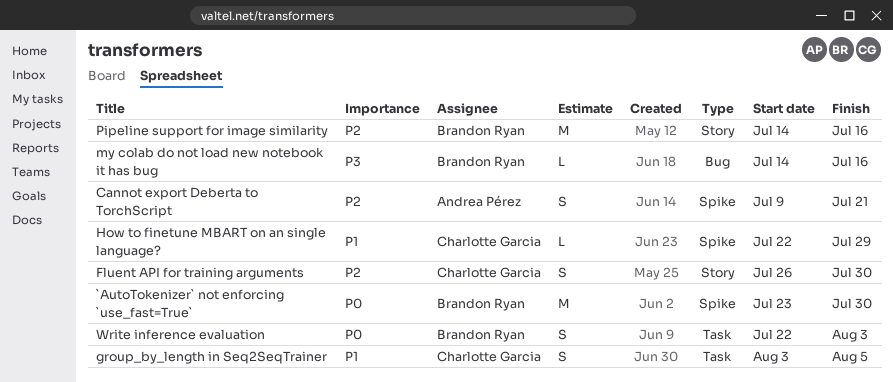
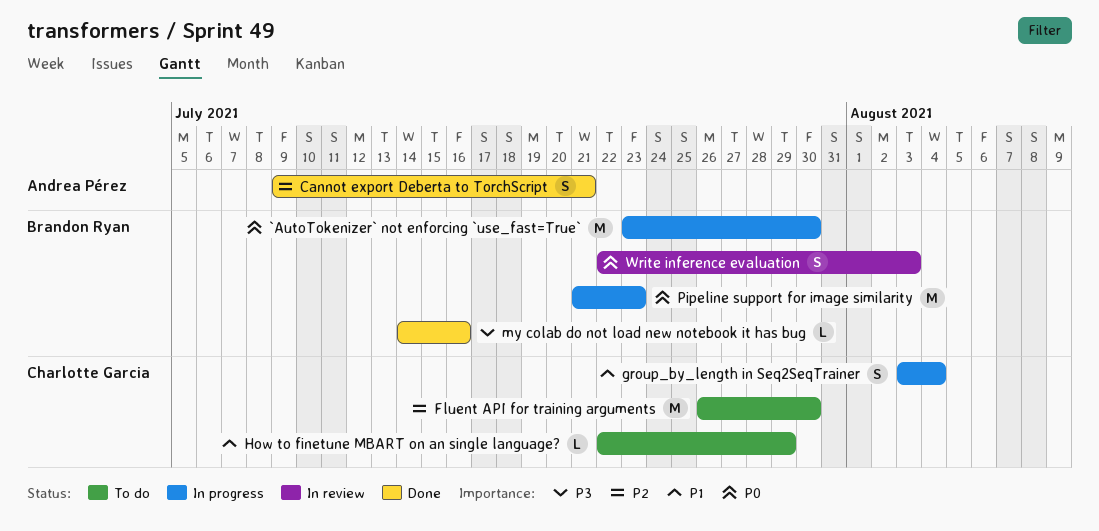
Fluent API for training arguments, estimate: S -> M
group_by_length in Seq2SeqTrainer, due: Aug 5 -> Aug 4
Pipeline support for image similarity, priority: P2 -> P0
Pipeline support for image similarity, start: Jul 14 -> Jul 21
Pipeline support for image similarity, due: Jul 16 -> Jul 23

